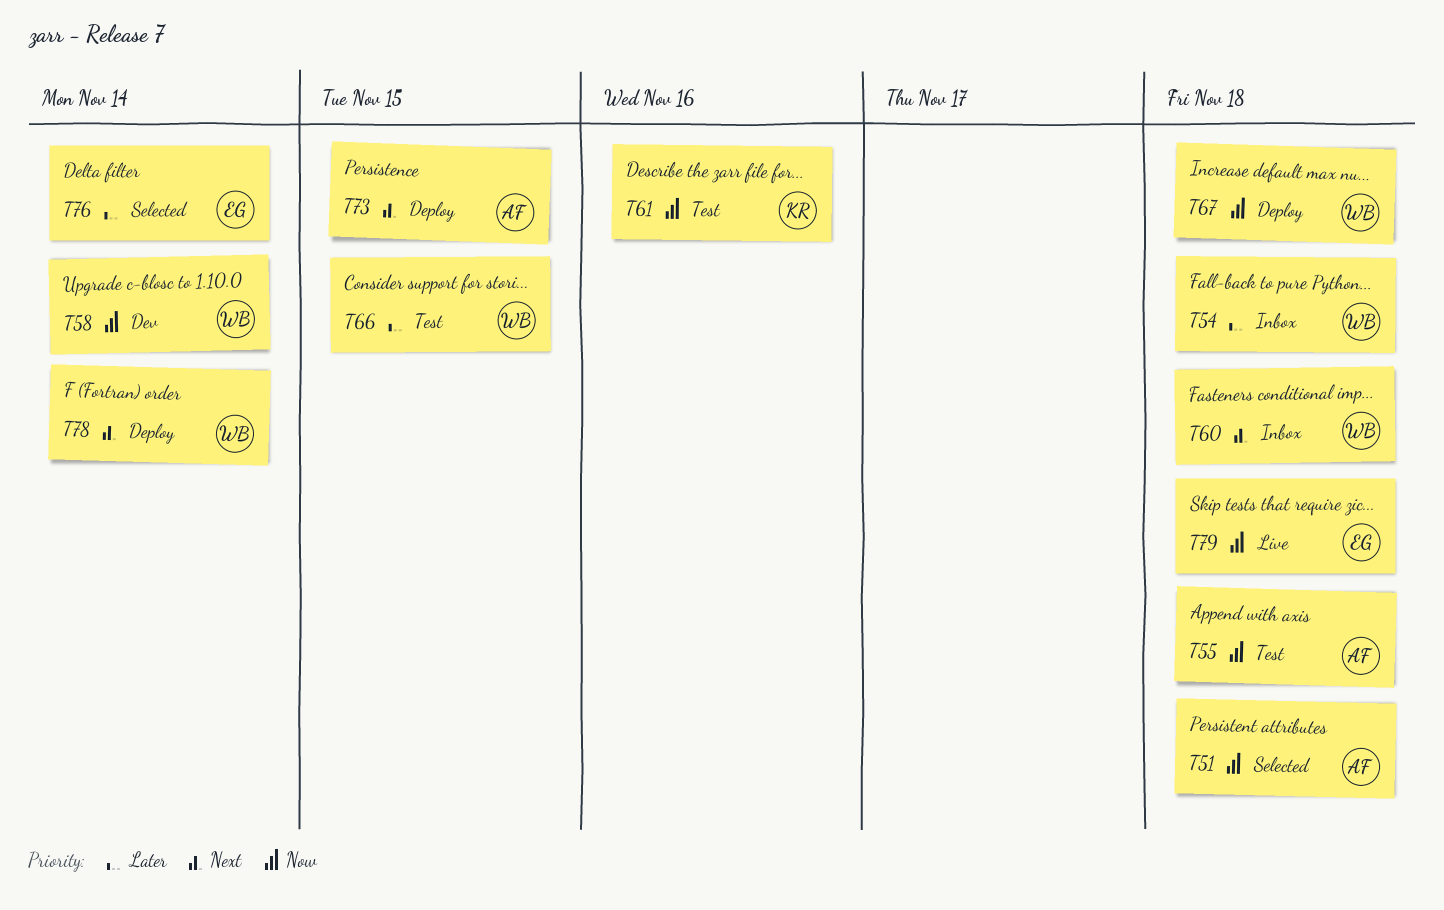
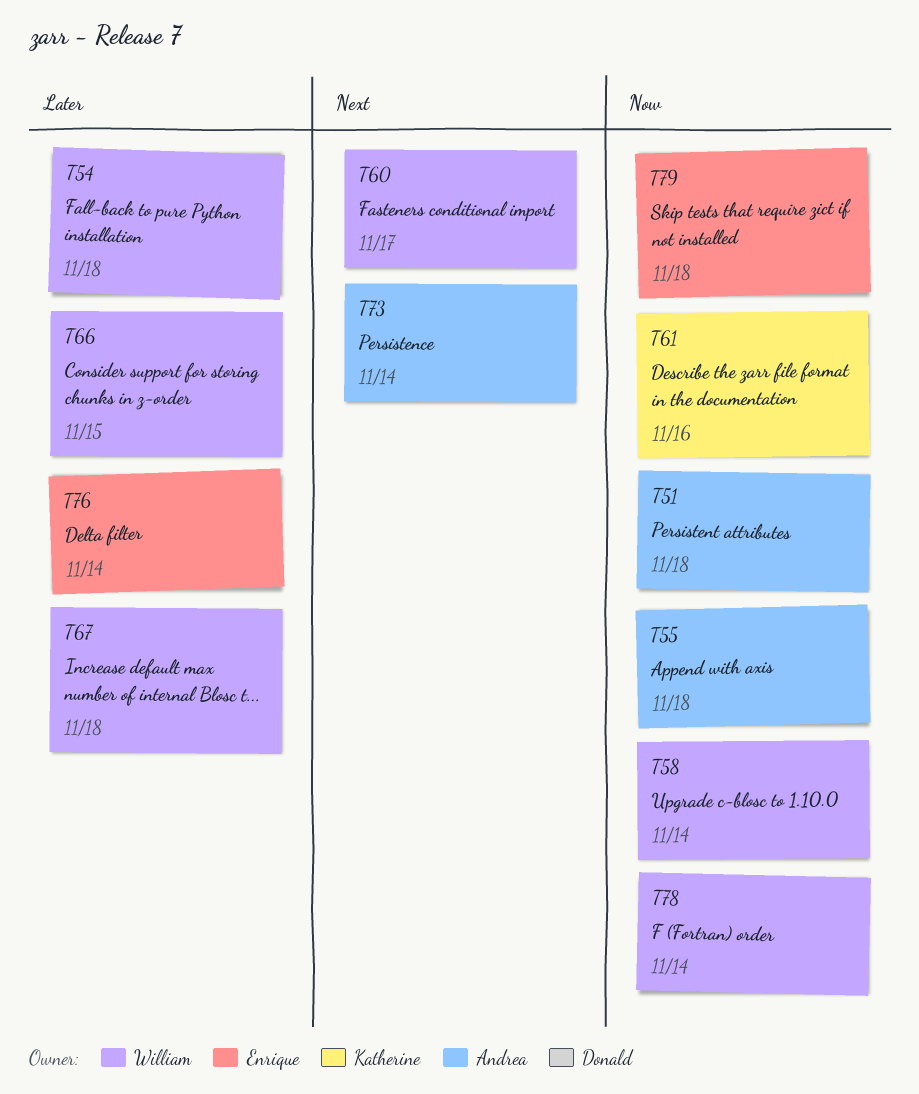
T60, due: Nov 18 -> Nov 17
T67, priority: Now -> Later
T73, due: Nov 15 -> Nov 14
T78, priority: Next -> Now

